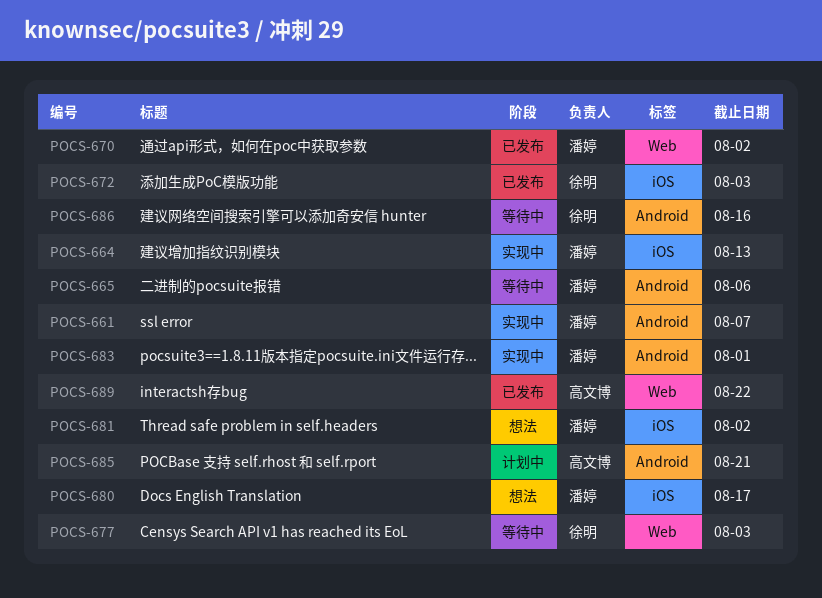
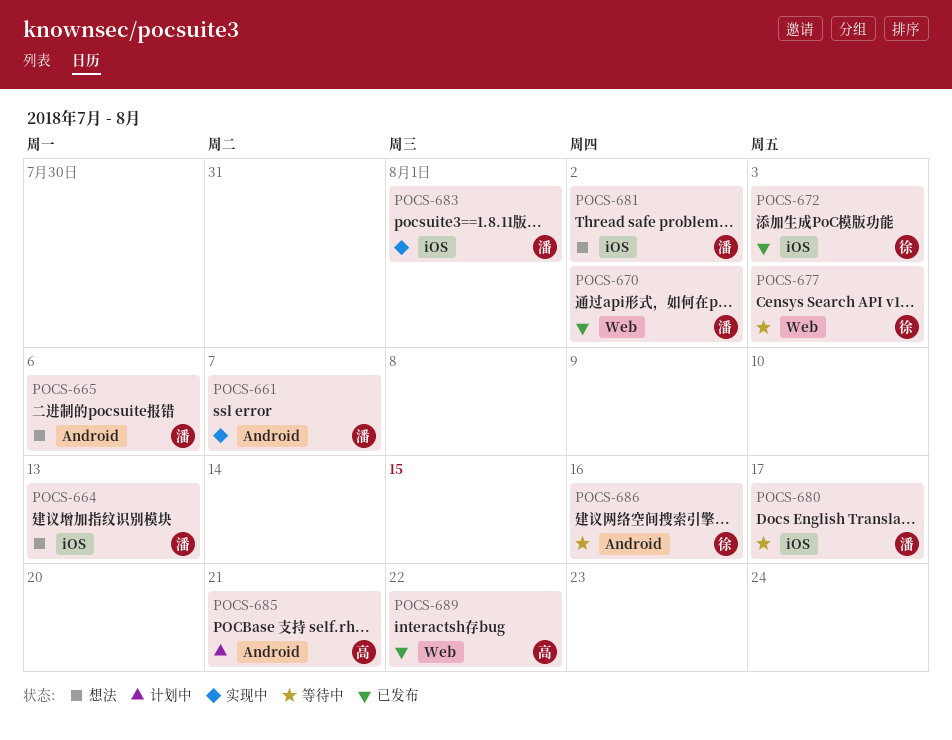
POCS-664, status: 实现中 -> 想法
POCS-665, status: 等待中 -> 想法
POCS-680, status: 想法 -> 等待中
POCS-683, label: Android -> iOS

